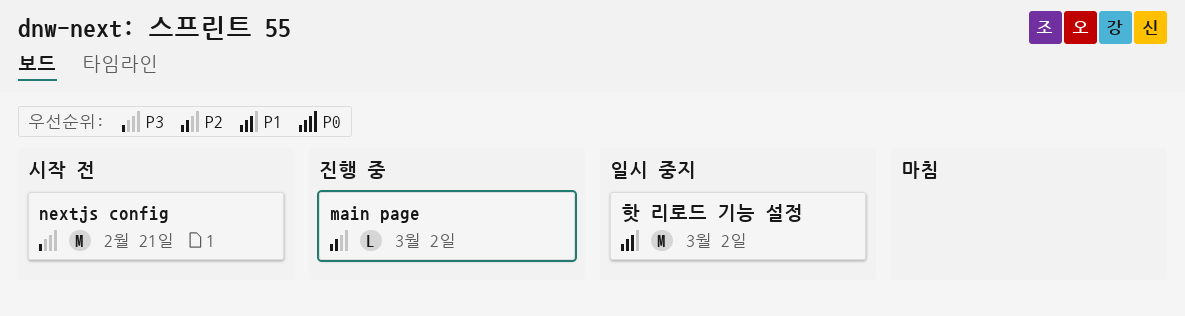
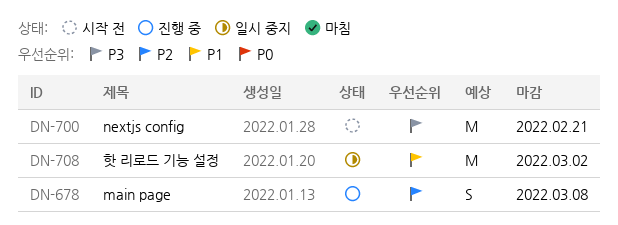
main page, estimate: L -> S
main page, due: Mar 2 -> Mar 8

